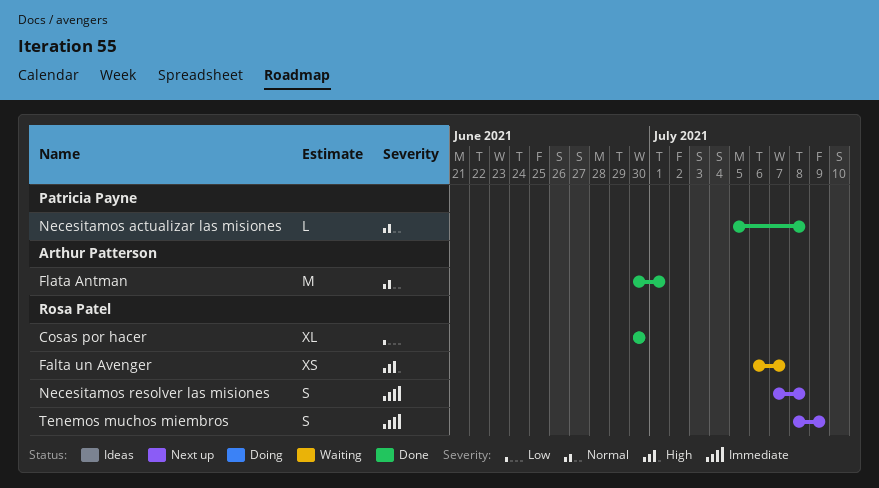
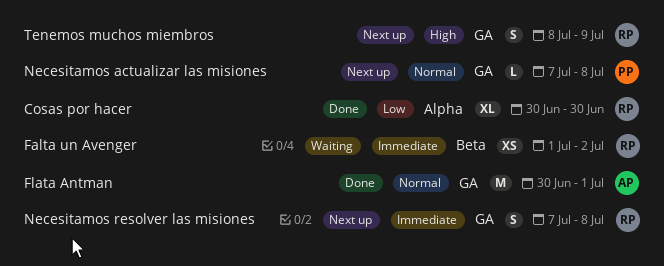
Falta un Avenger, priority: High -> Immediate
Falta un Avenger, start: Jul 6 -> Jul 1
Falta un Avenger, due: Jul 7 -> Jul 2
Necesitamos actualizar las misiones, status: Done -> Next up
Necesitamos actualizar las misiones, start: Jul 5 -> Jul 7
Tenemos muchos miembros, priority: Immediate -> High

